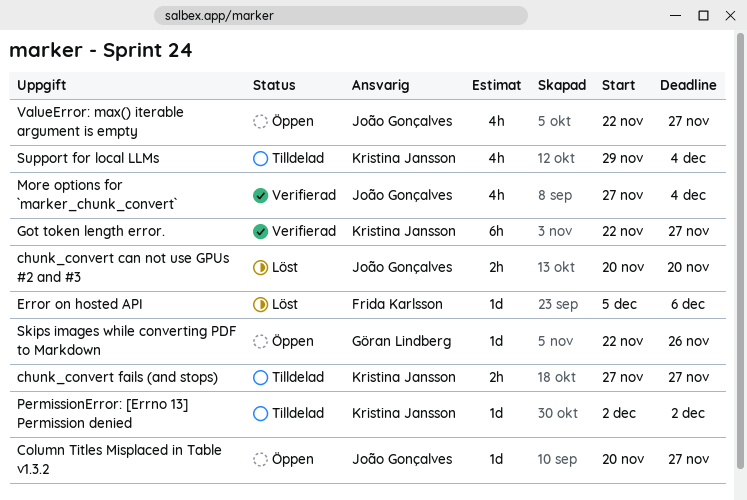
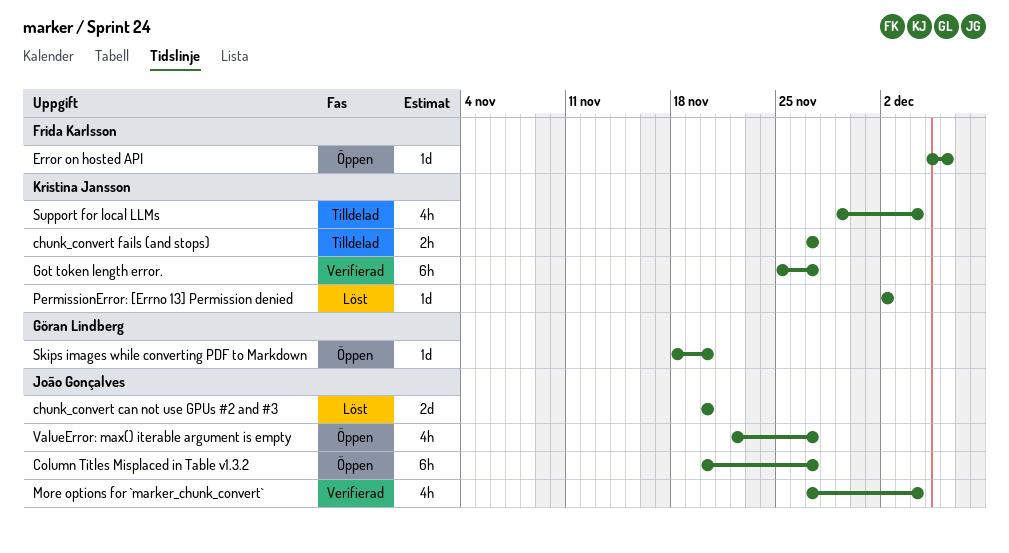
chunk_convert can not use GPUs #2 and #3, estimate: 2h -> 2d
Column Titles Misplaced in Table v1.3.2, estimate: 1d -> 6h
Error on hosted API, status: Löst -> Öppen
Got token length error., start: Nov 22 -> Nov 25
PermissionError: [Errno 13] Permission denied, status: Tilldelad -> Löst
Skips images while converting PDF to Markdown, start: Nov 22 -> Nov 18
Skips images while converting PDF to Markdown, due: Nov 26 -> Nov 20

